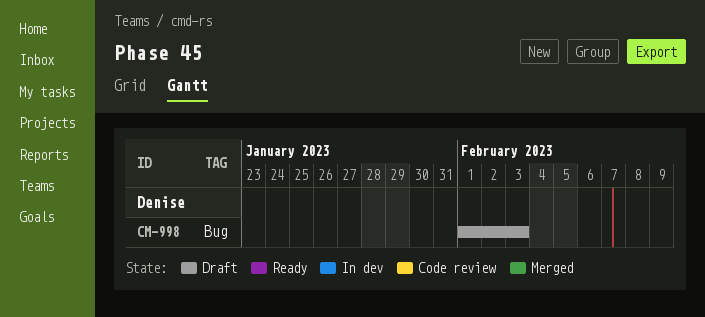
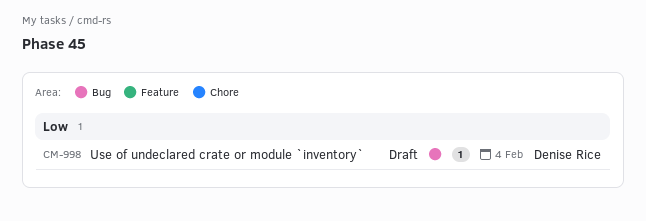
CM-998, due: Feb 3 -> Feb 4

